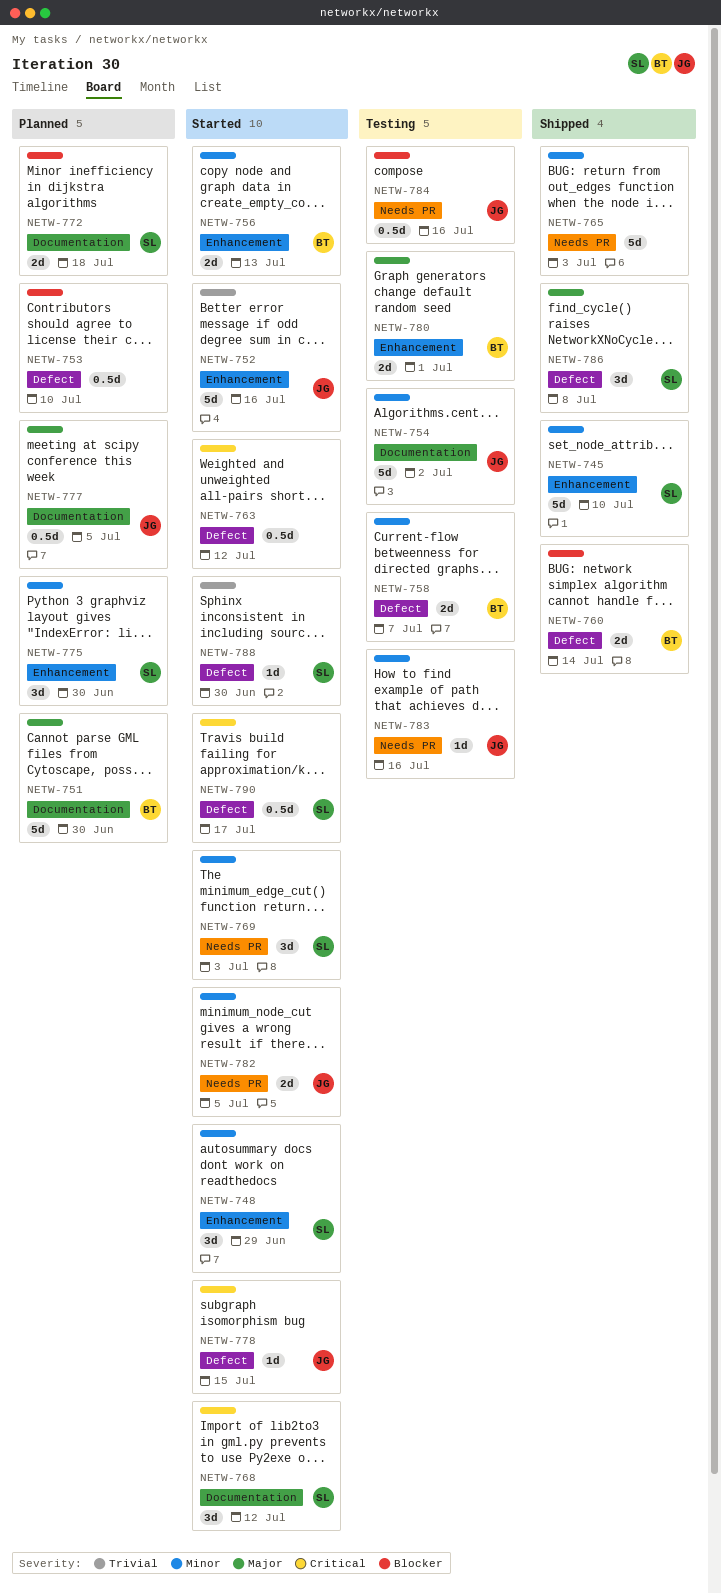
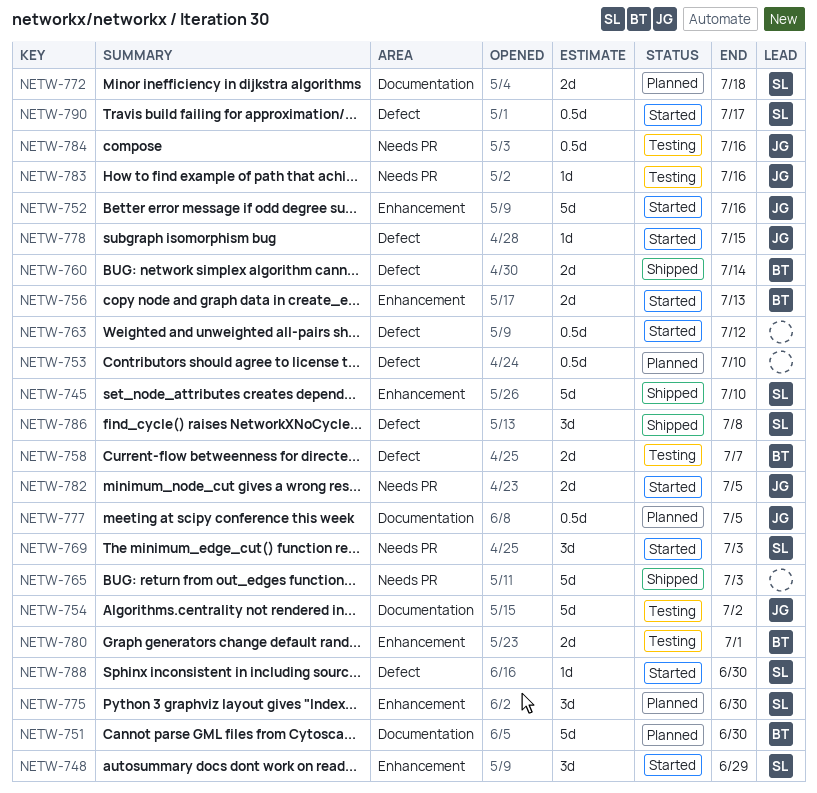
NETW-768: present -> none

